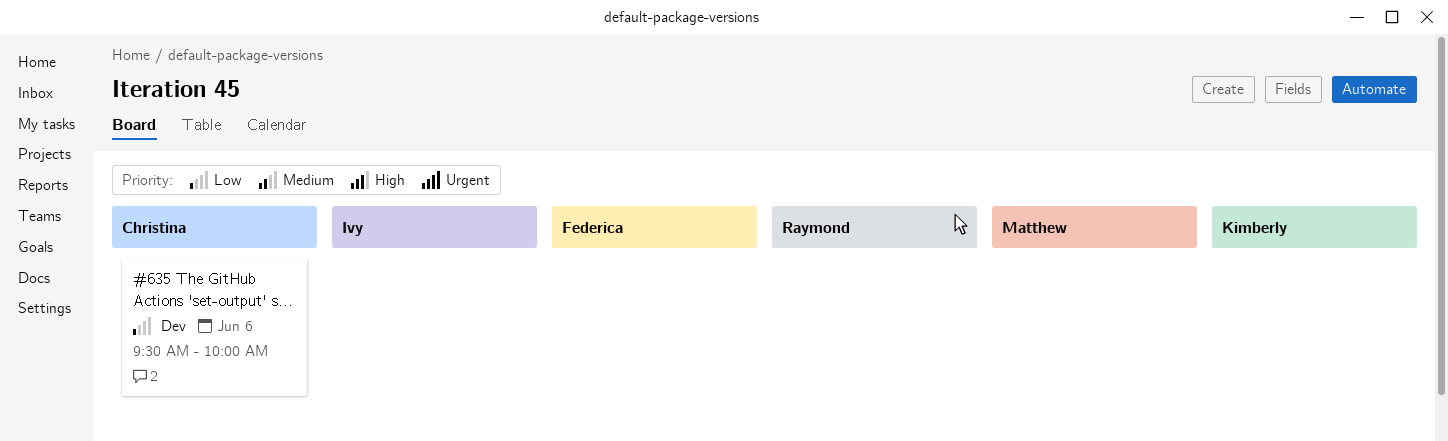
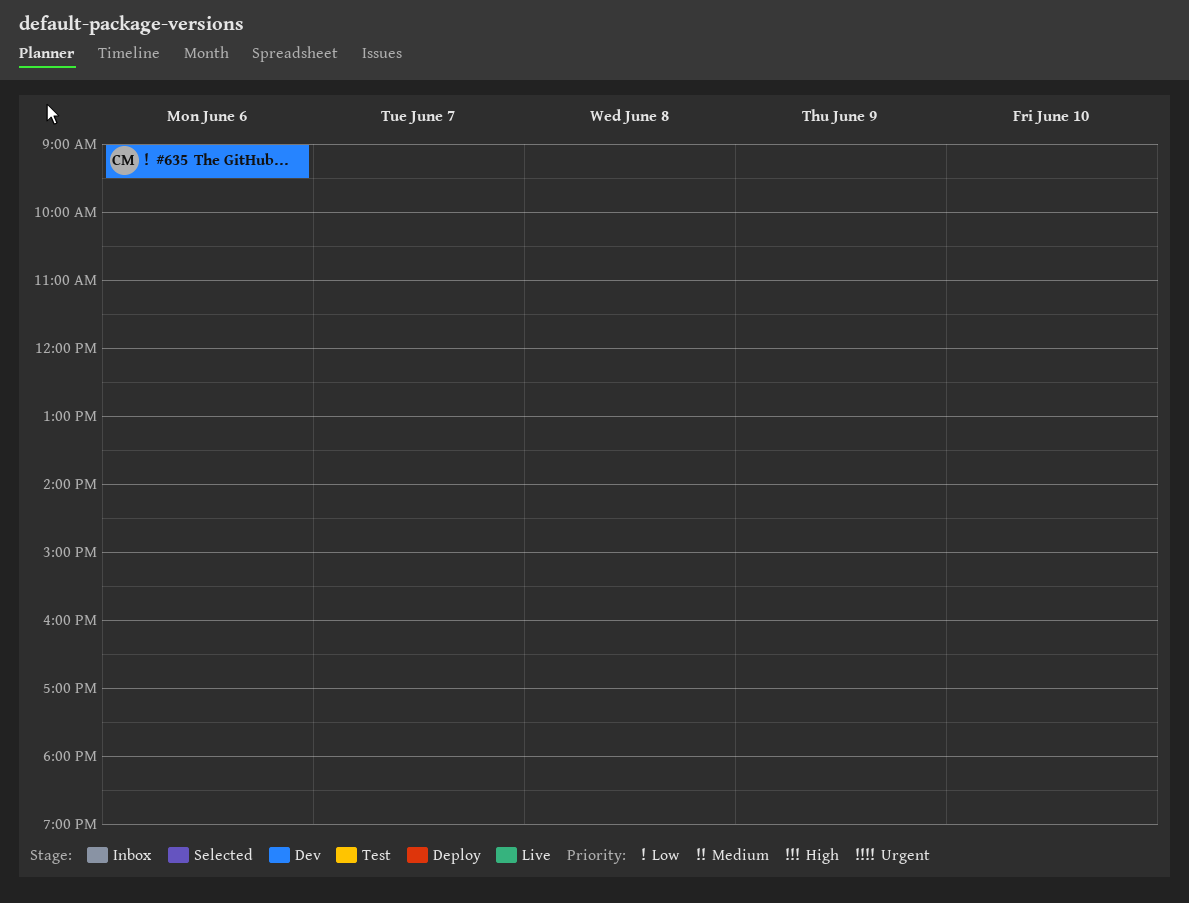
#635, begins: 09:30 -> 09:00
#635, ends: 10:00 -> 09:30

